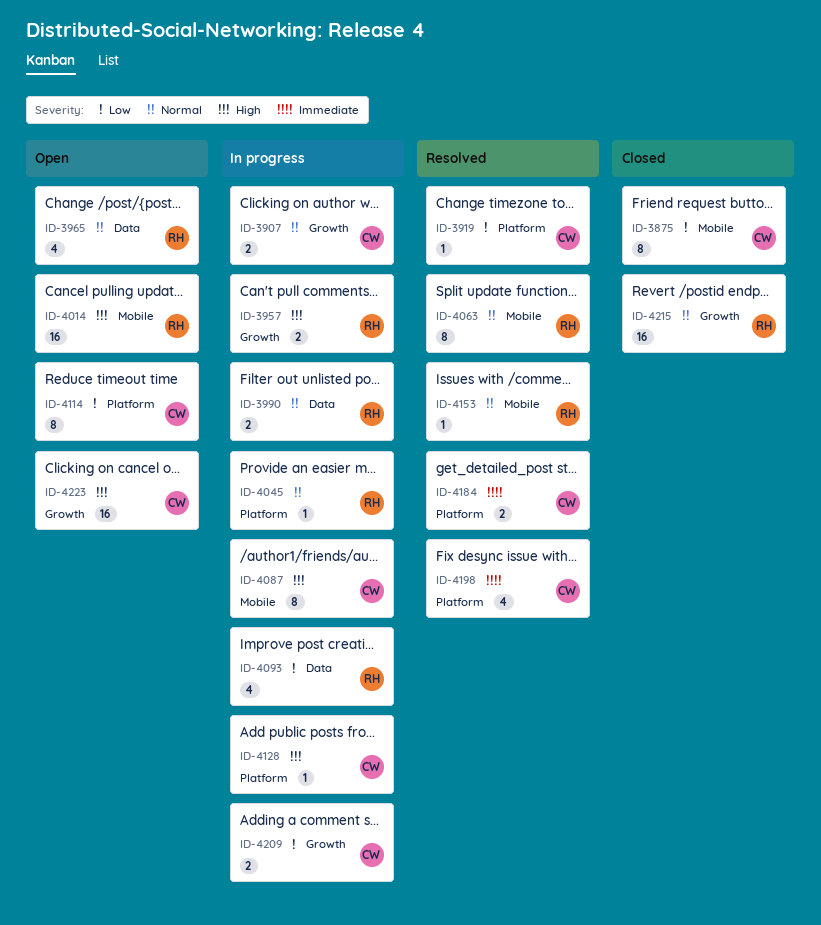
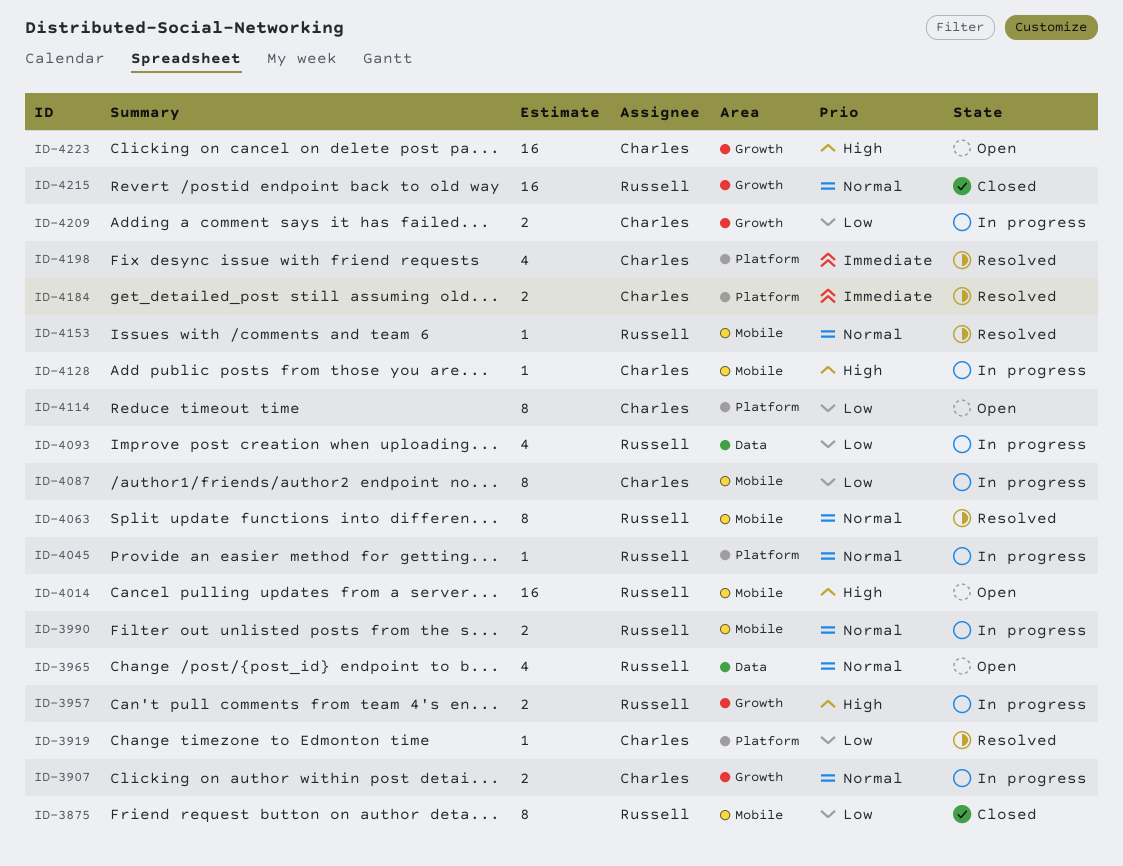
ID-3875, owner: Charles -> Russell
ID-3990, label: Data -> Mobile
ID-4087, priority: High -> Low
ID-4128, label: Platform -> Mobile

